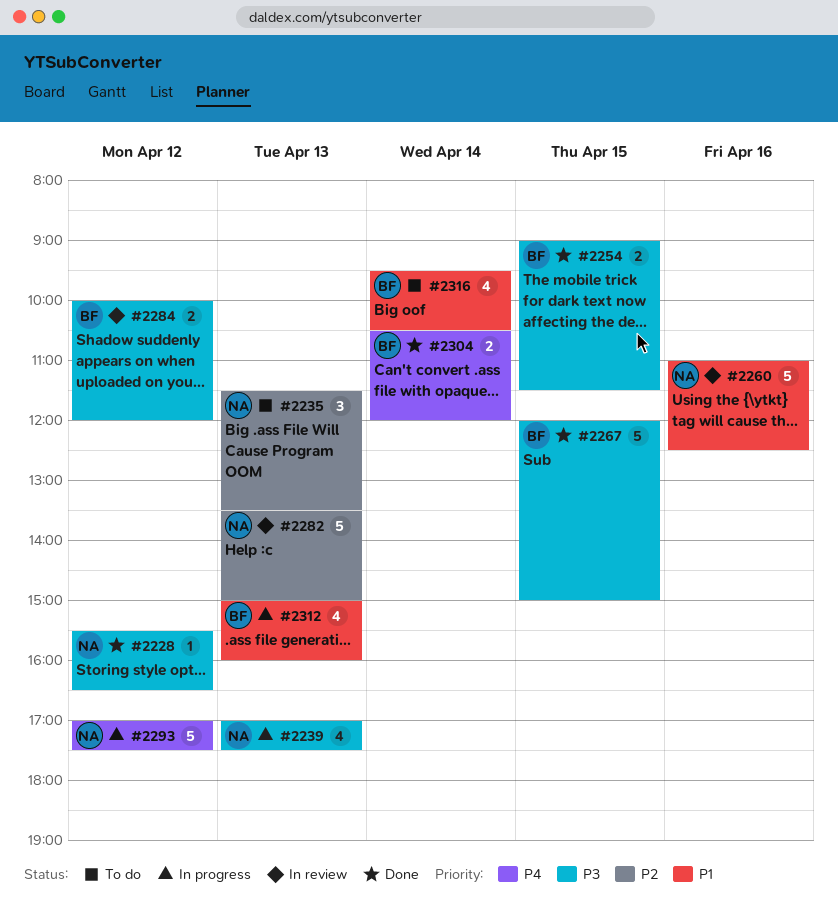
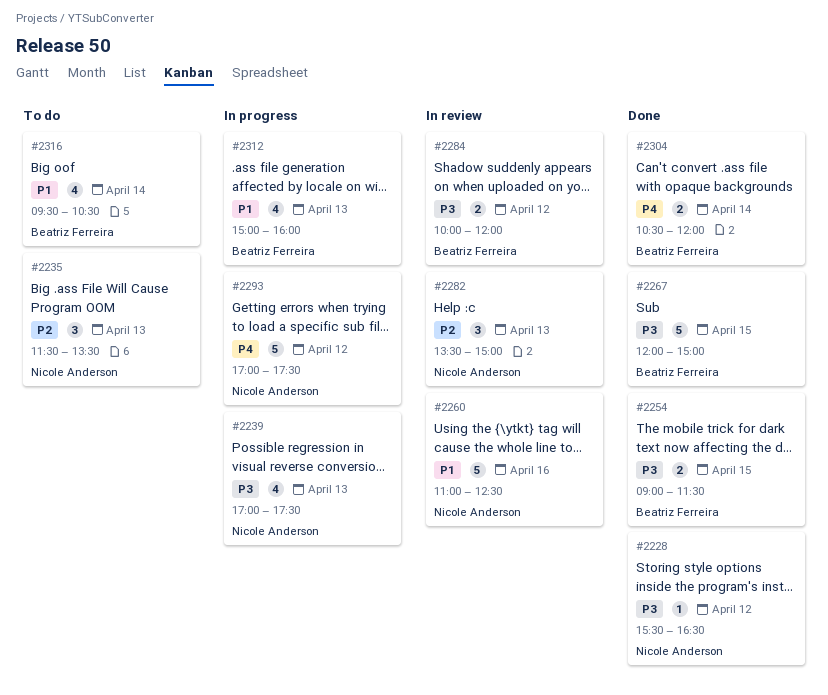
#2282, estimate: 5 -> 3

